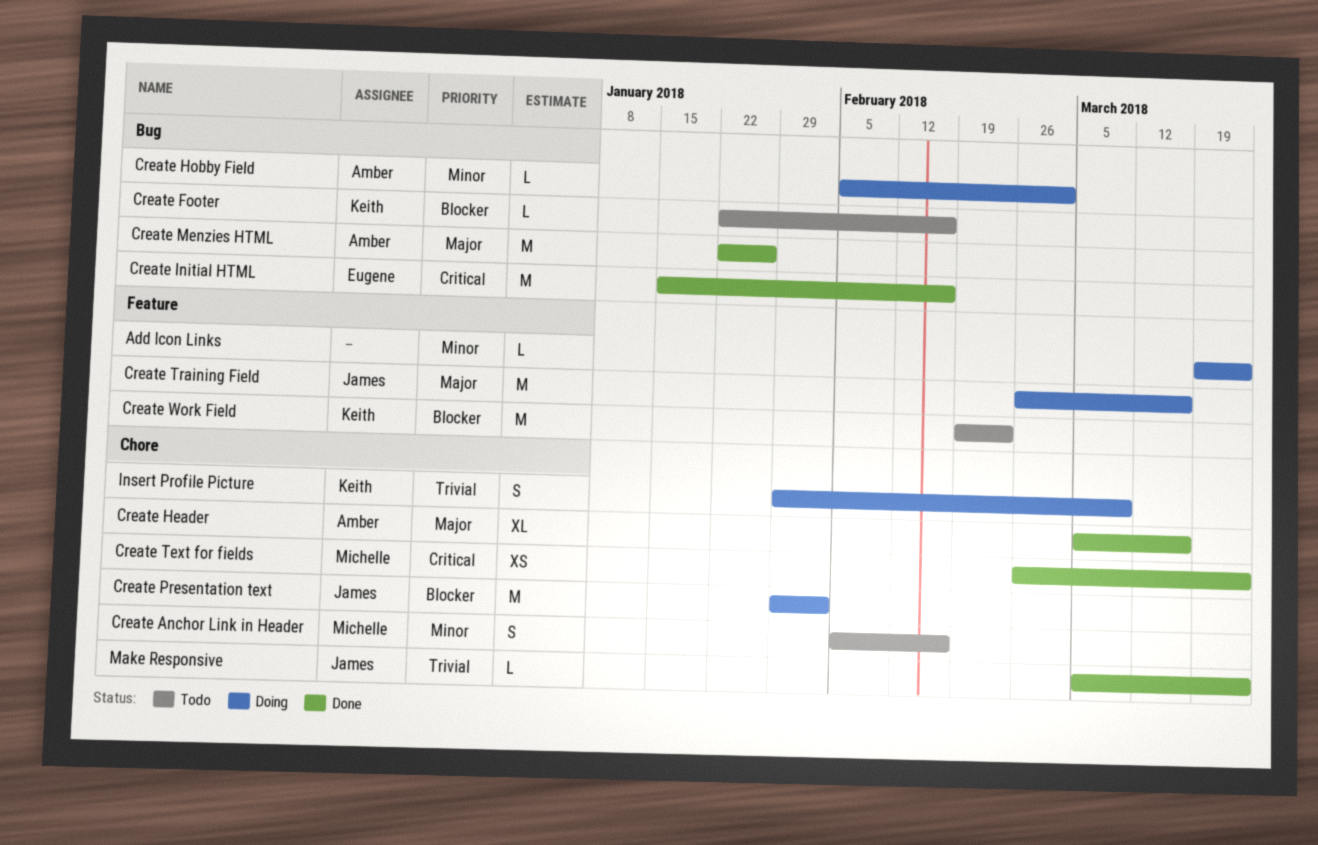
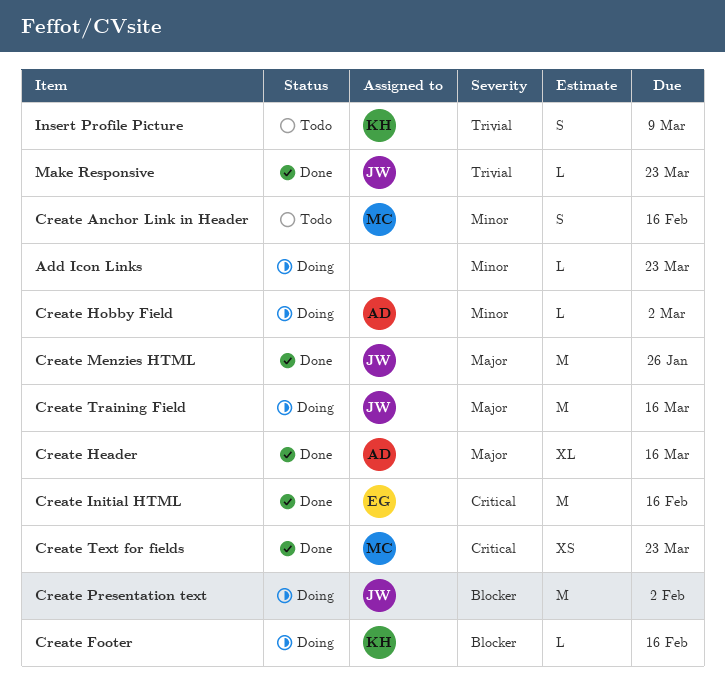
Create Footer, status: Todo -> Doing
Create Menzies HTML, owner: Amber -> James
Create Work Field: present -> none
Insert Profile Picture, status: Doing -> Todo

